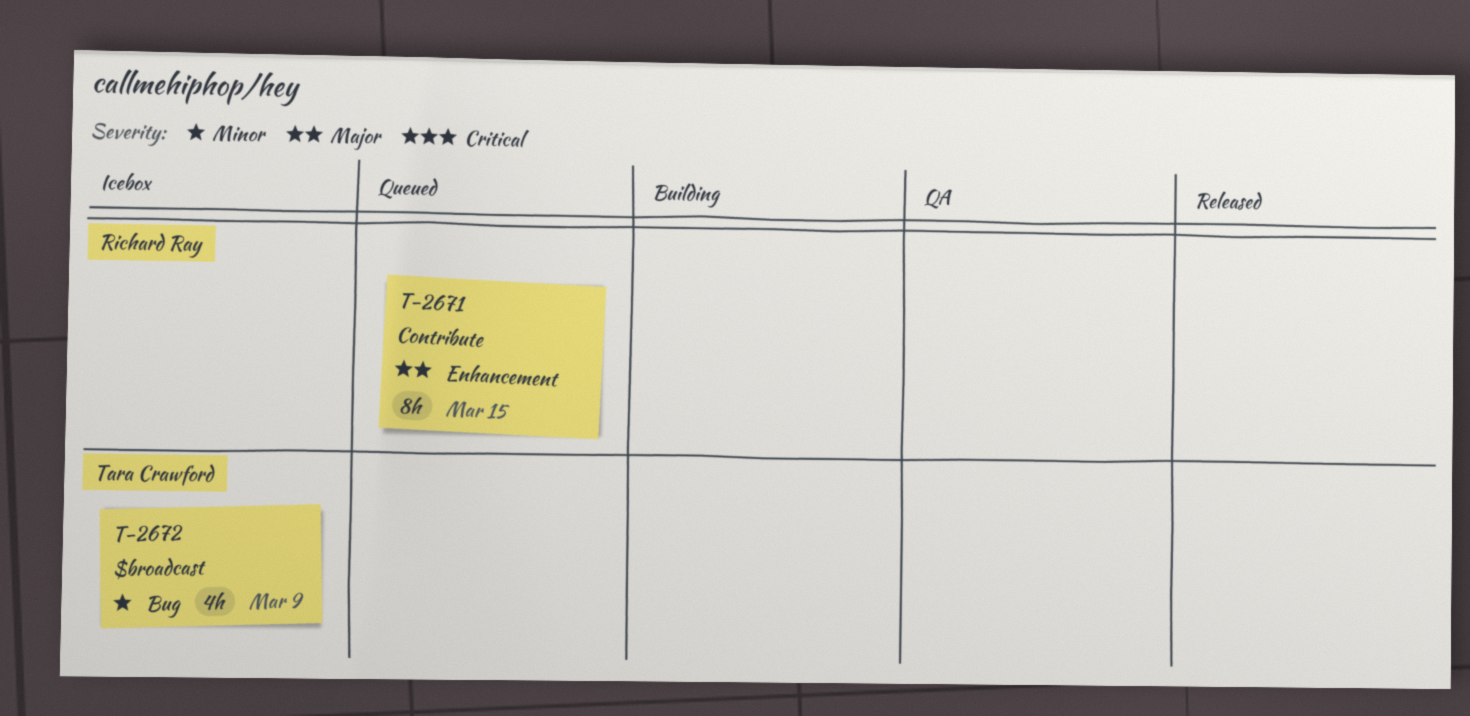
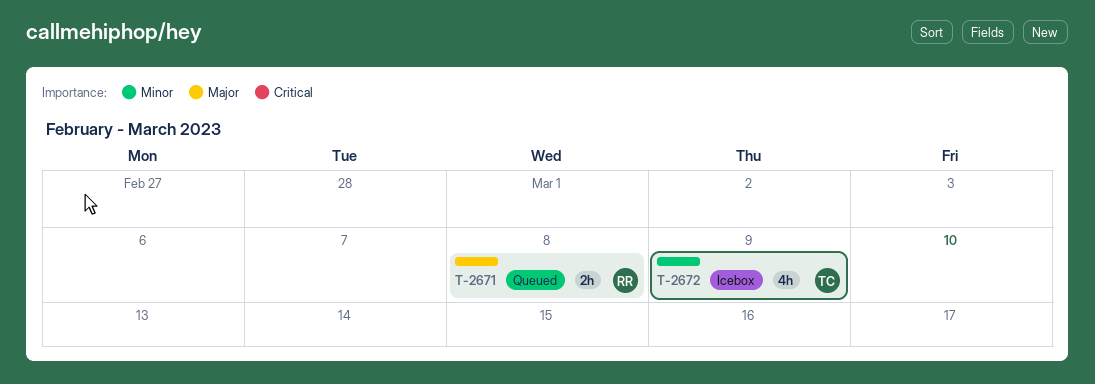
T-2671, estimate: 8h -> 2h
T-2671, due: Mar 15 -> Mar 8

